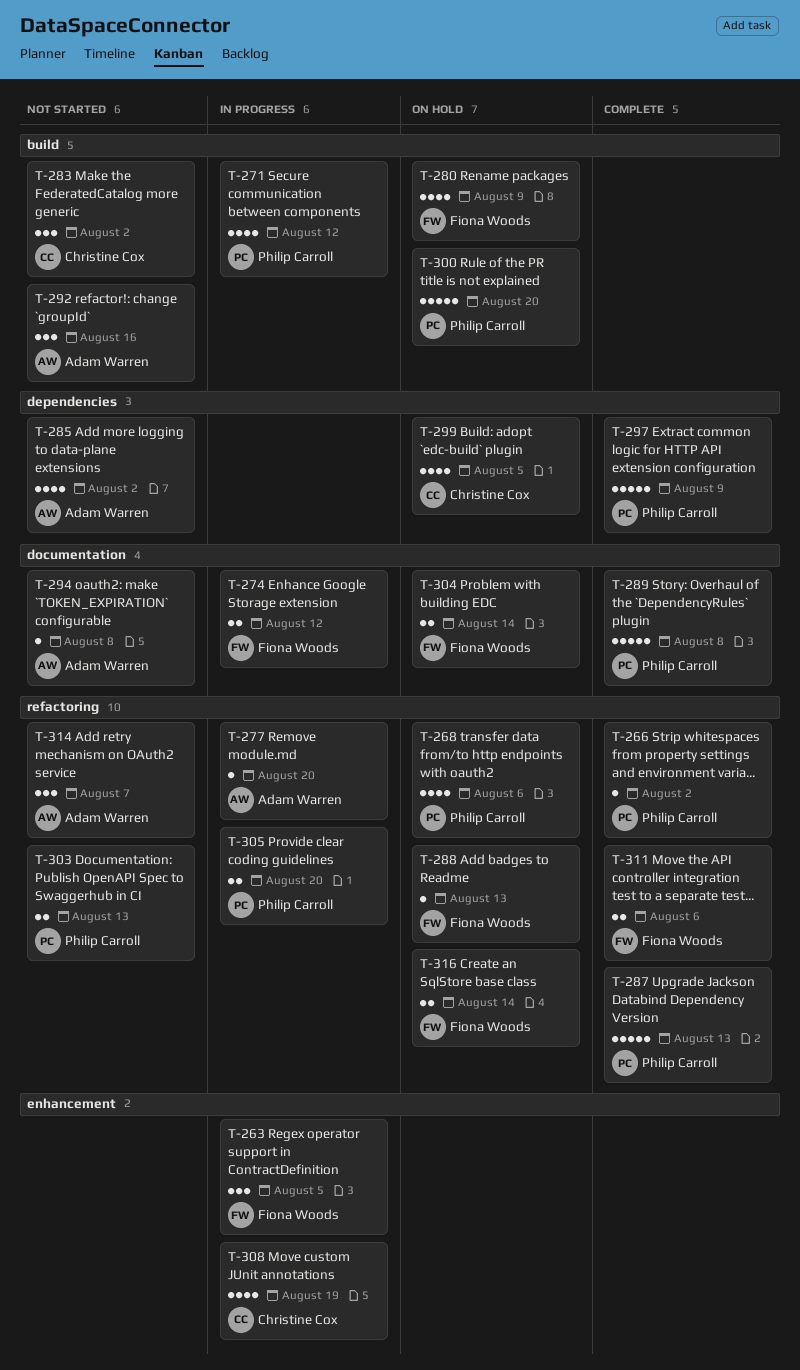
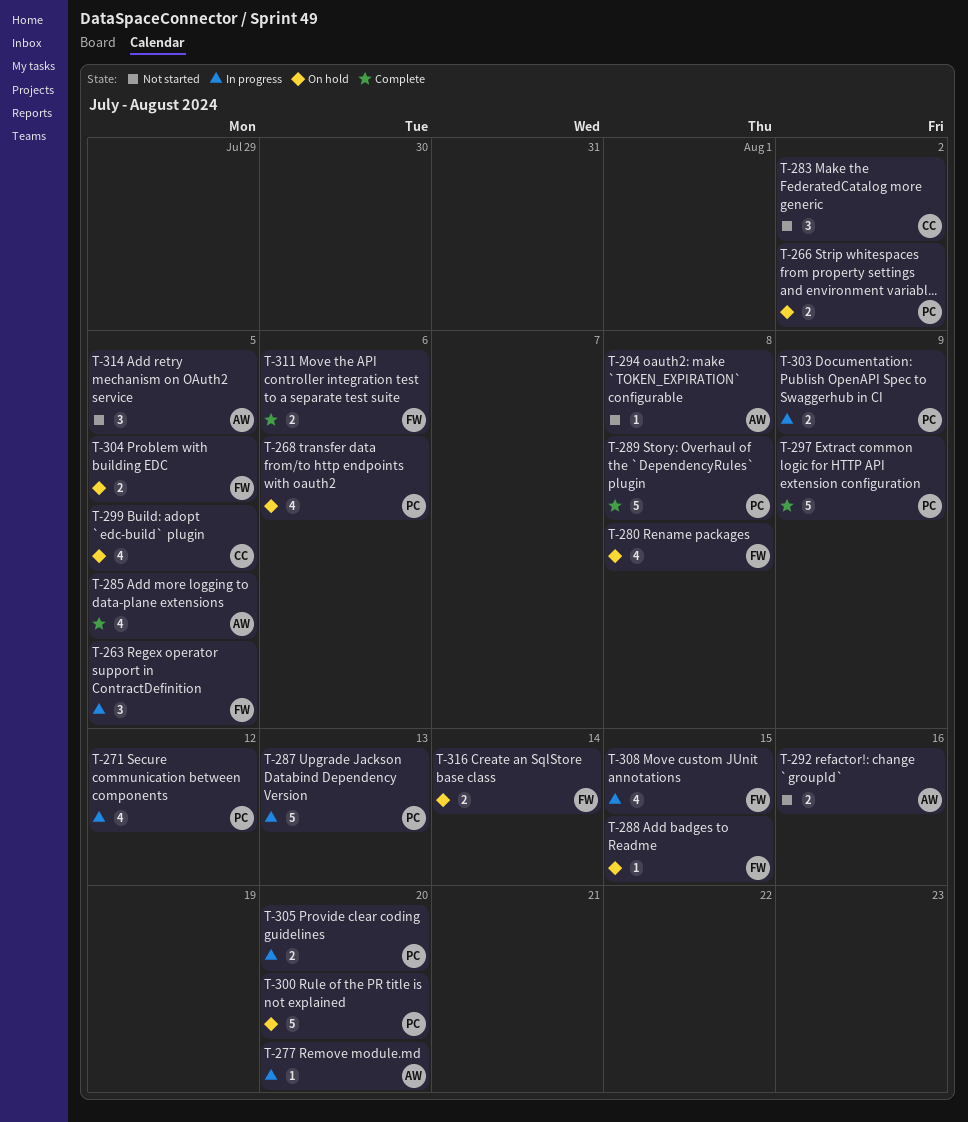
T-266, status: Complete -> On hold
T-266, estimate: 1 -> 2
T-274: present -> none
T-280, due: Aug 9 -> Aug 8
T-285, status: Not started -> Complete
T-285, due: Aug 2 -> Aug 5
T-287, status: Complete -> In progress
T-288, due: Aug 13 -> Aug 15
T-292, estimate: 3 -> 2
T-303, status: Not started -> In progress
T-303, due: Aug 13 -> Aug 9
T-304, due: Aug 14 -> Aug 5
T-308, owner: Christine Cox -> Fiona Woods
T-308, due: Aug 19 -> Aug 15
T-314, due: Aug 7 -> Aug 5

